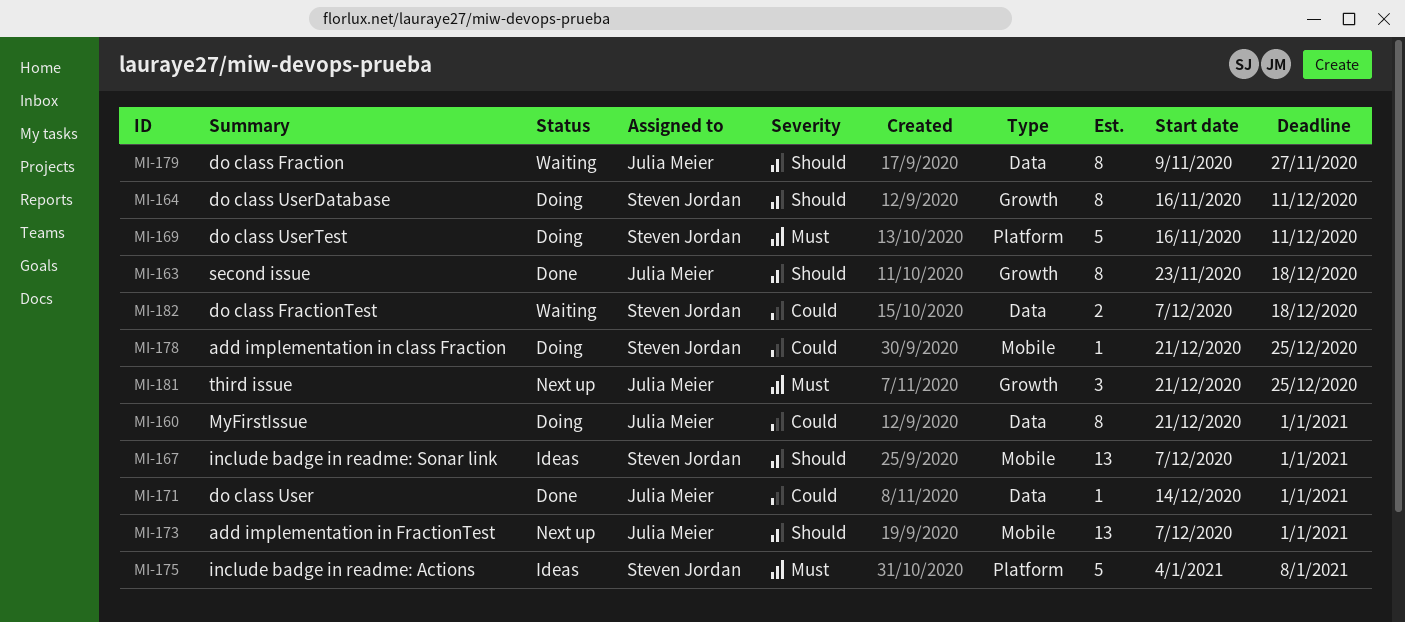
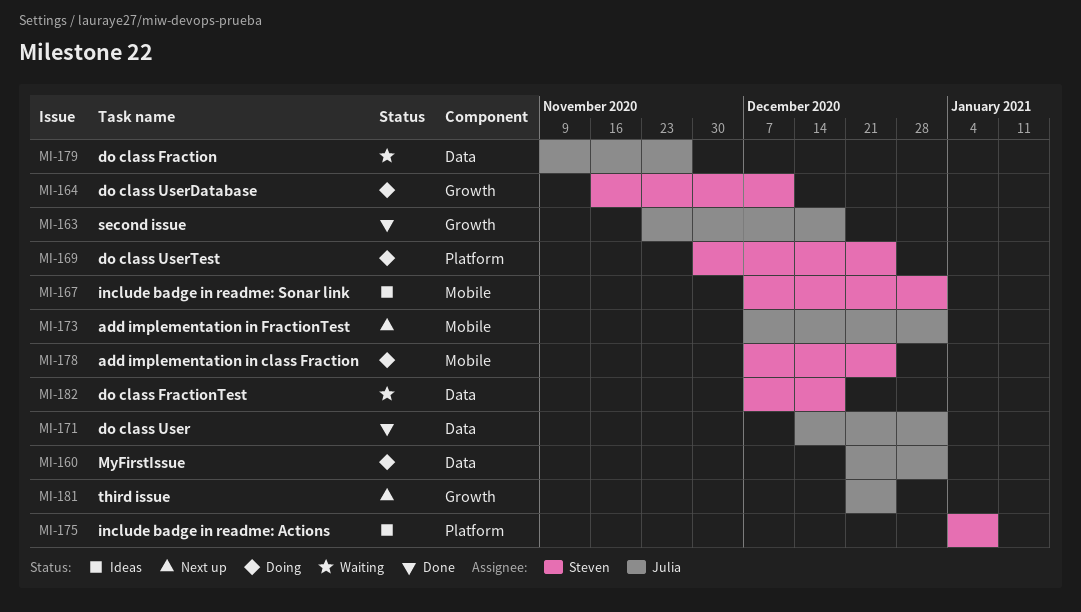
MI-169, start: Nov 16 -> Nov 30
MI-169, due: Dec 11 -> Dec 25
MI-178, start: Dec 21 -> Dec 7

